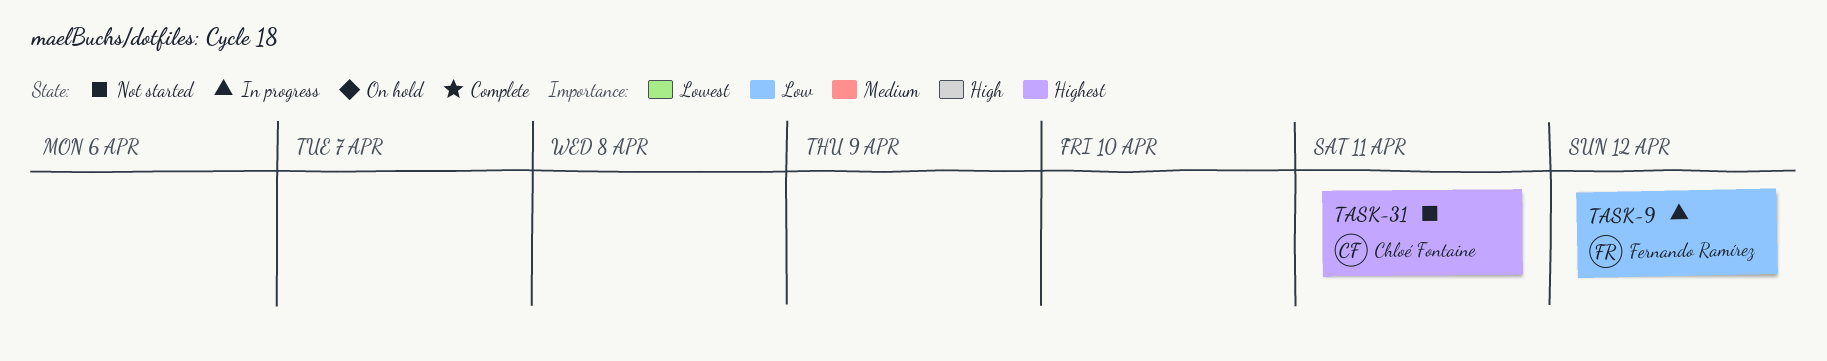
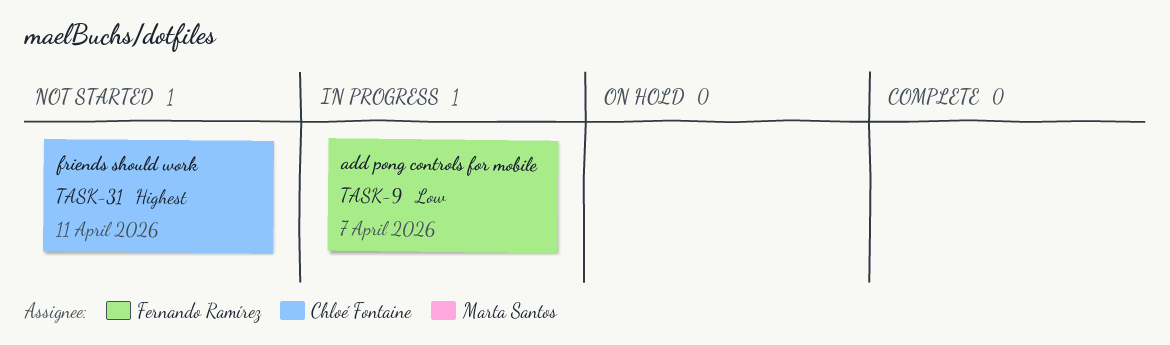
TASK-9, due: Apr 12 -> Apr 7

